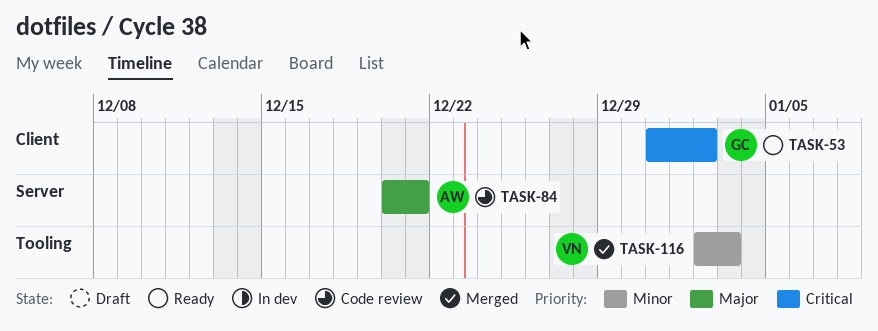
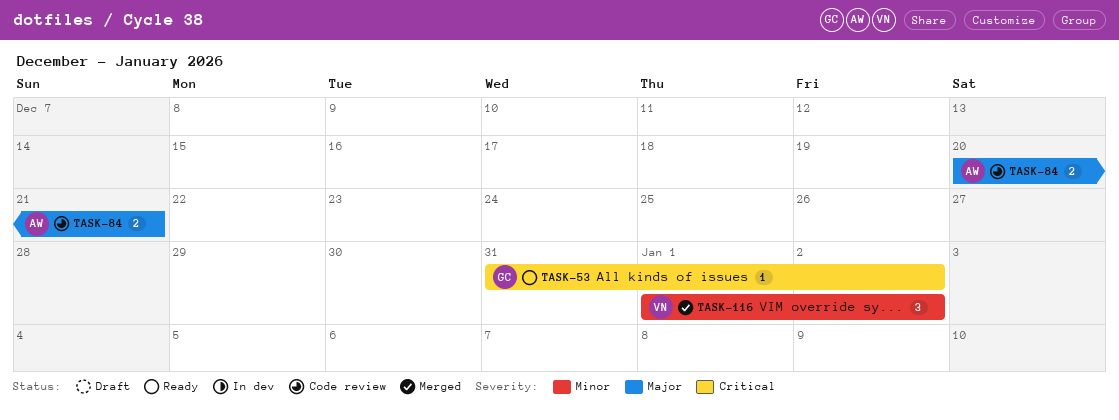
TASK-116, start: Jan 2 -> Jan 1
TASK-116, due: Jan 3 -> Jan 2

